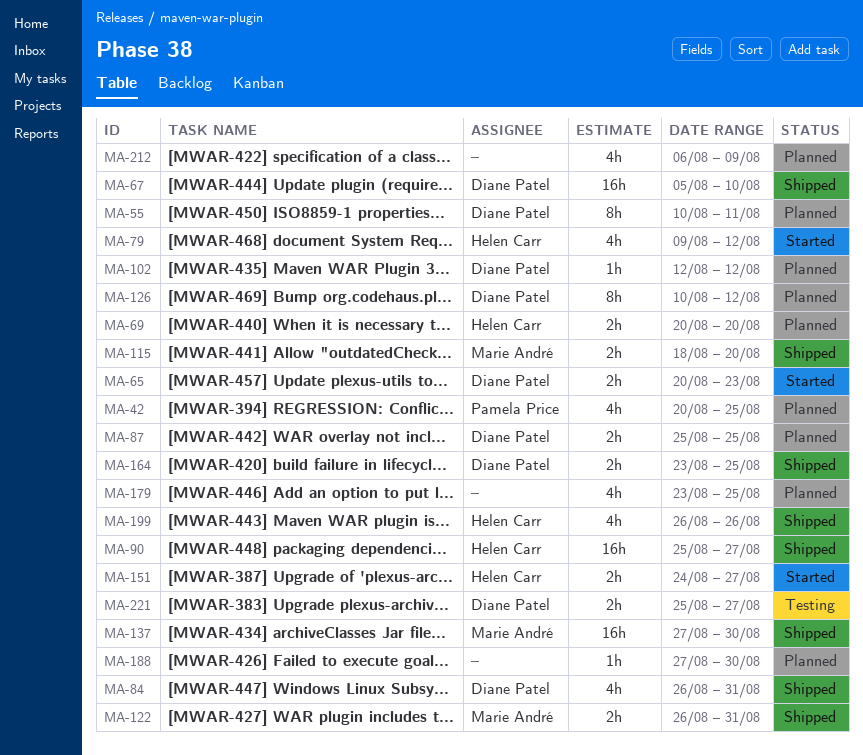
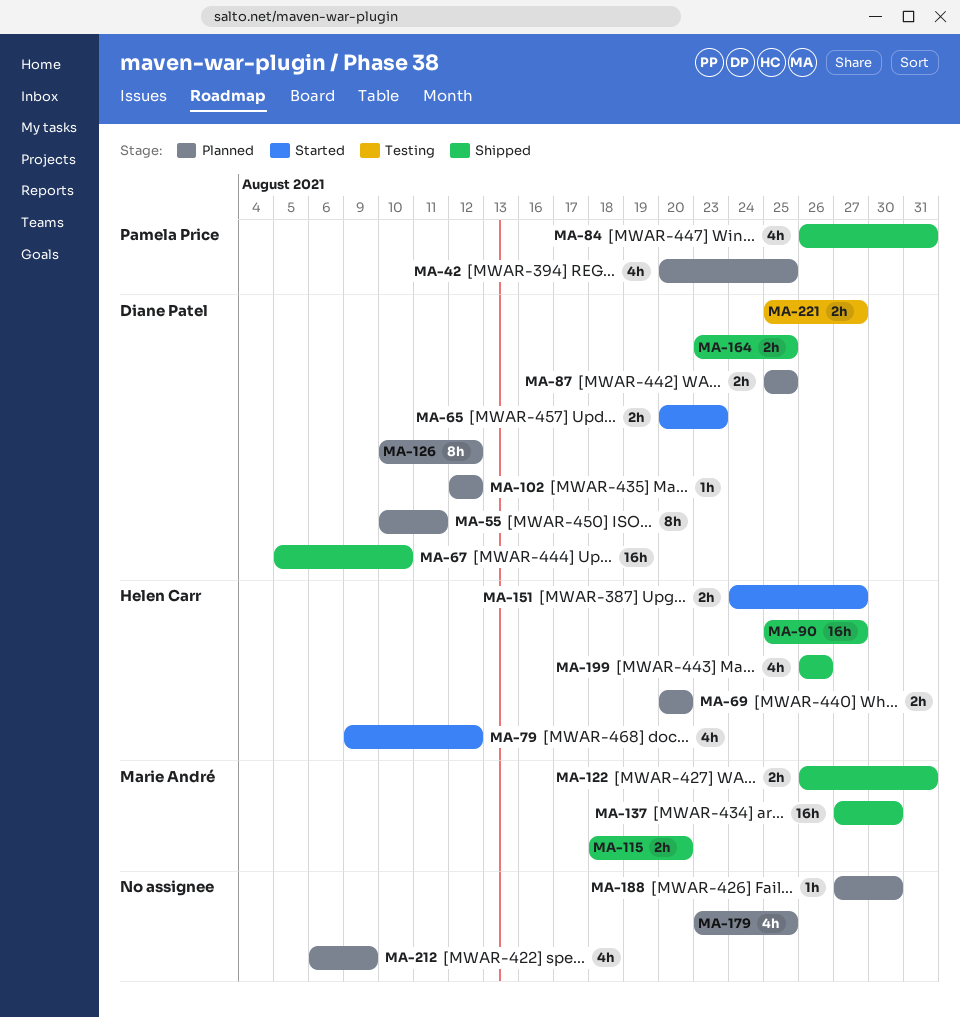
MA-84, owner: Diane Patel -> Pamela Price

